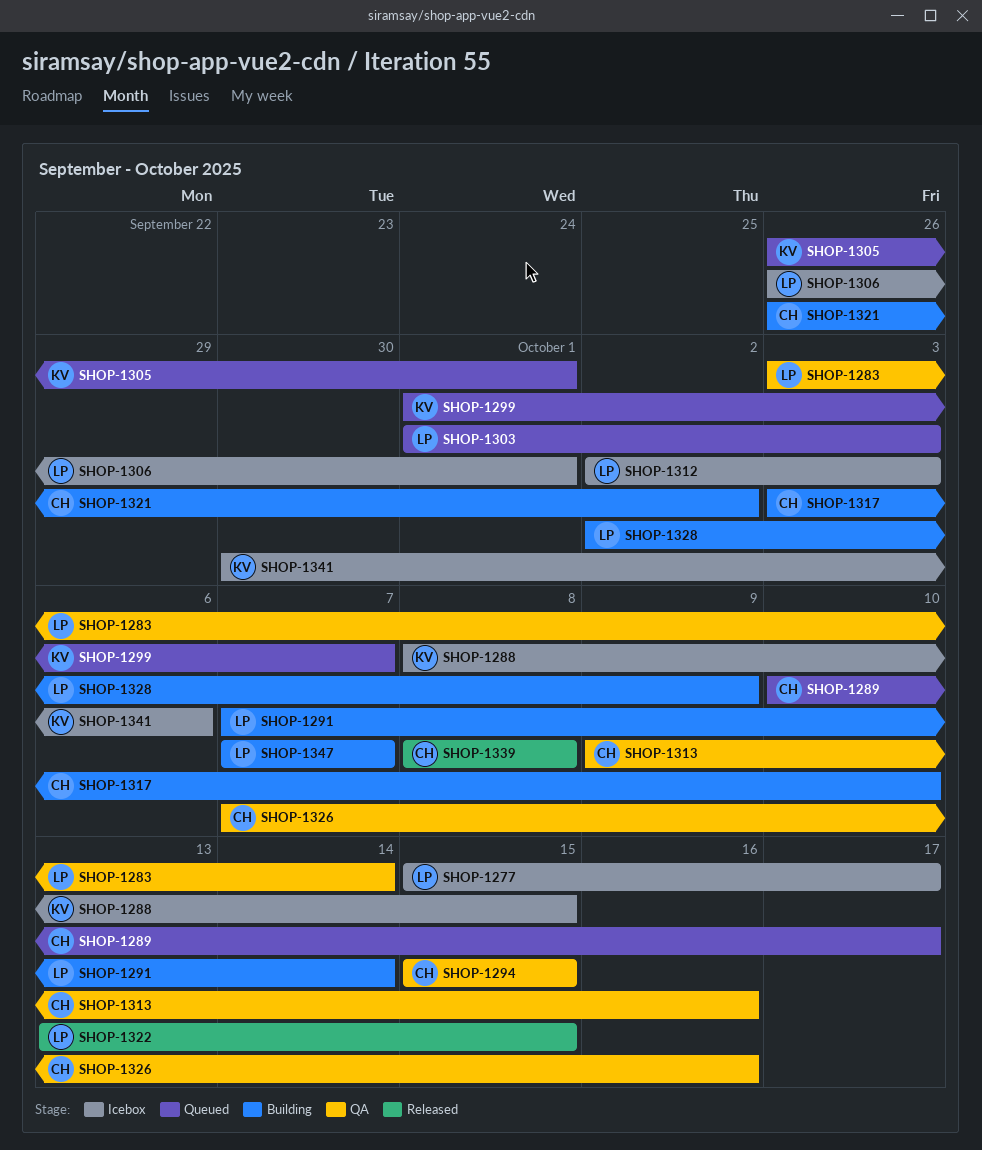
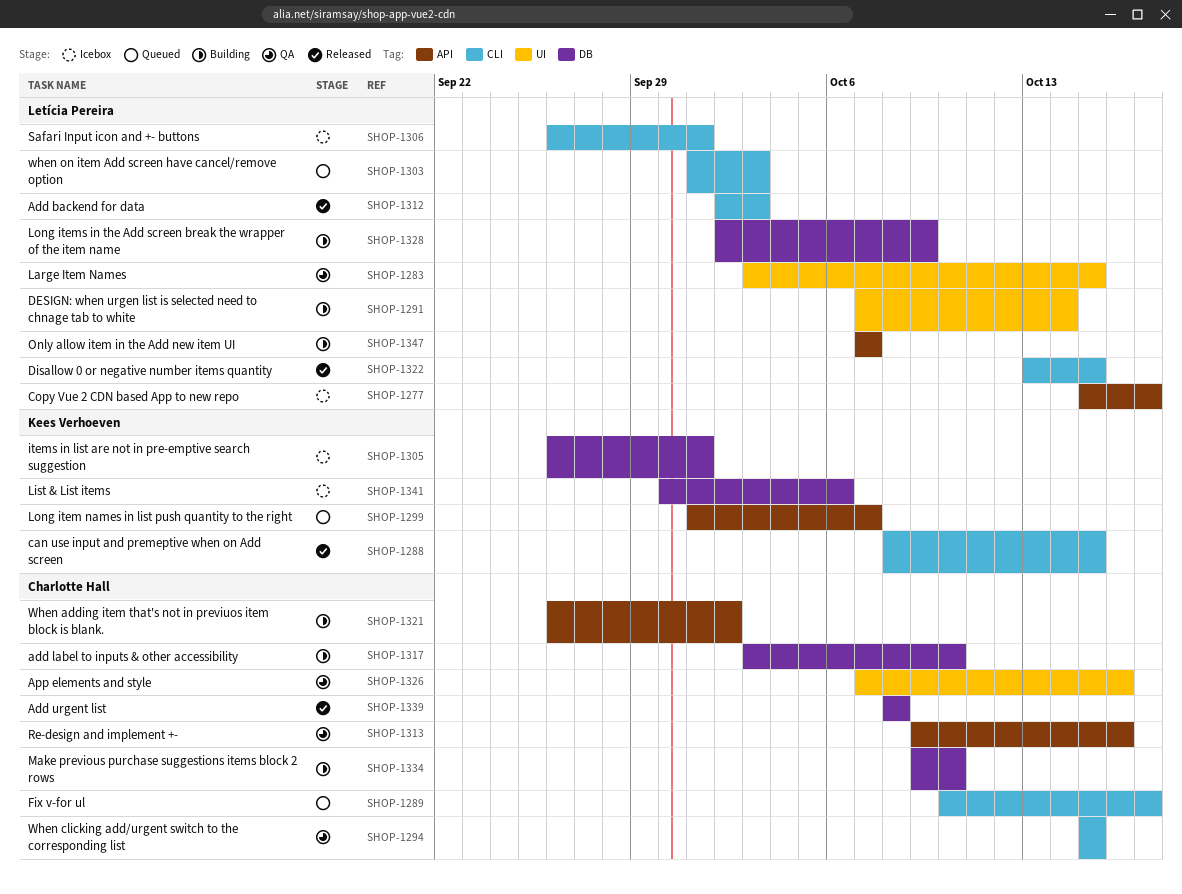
SHOP-1283, due: Oct 14 -> Oct 15
SHOP-1288, status: Icebox -> Released
SHOP-1305, status: Queued -> Icebox
SHOP-1312, status: Icebox -> Released
SHOP-1334: none -> present

